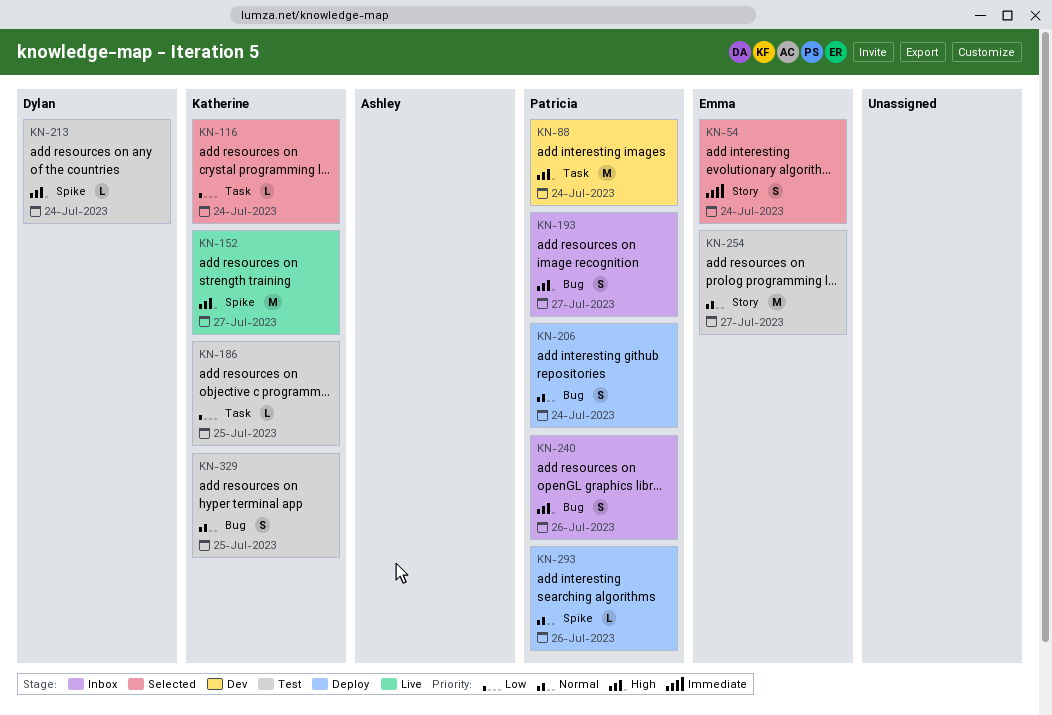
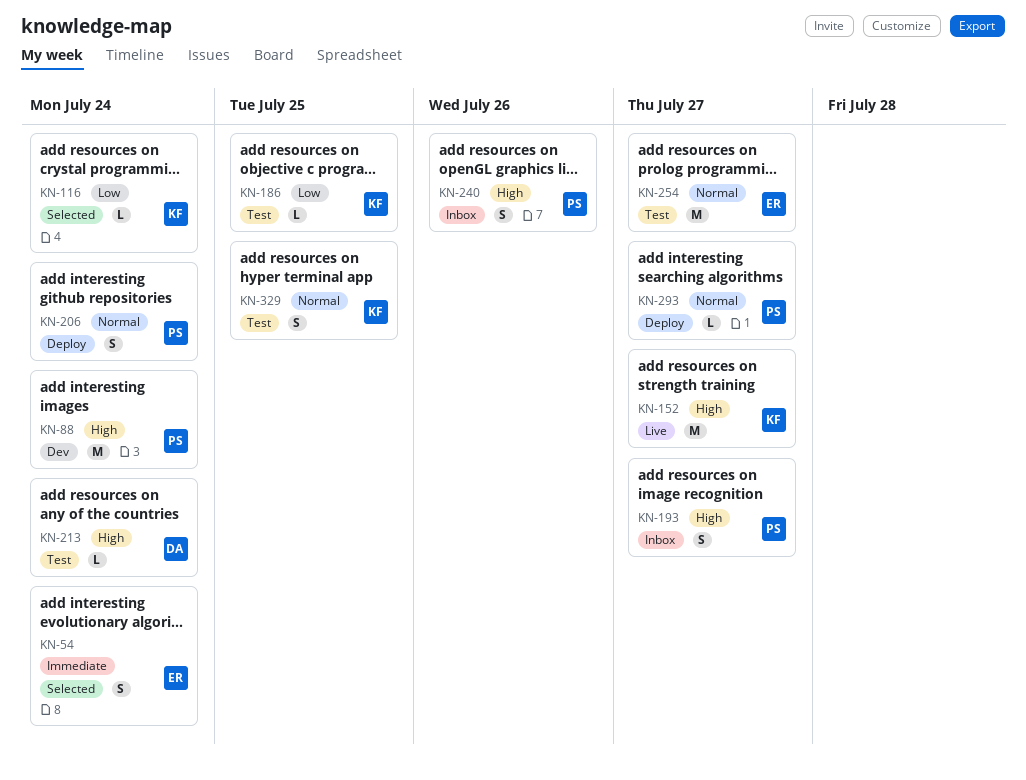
KN-293, due: Jul 26 -> Jul 27

